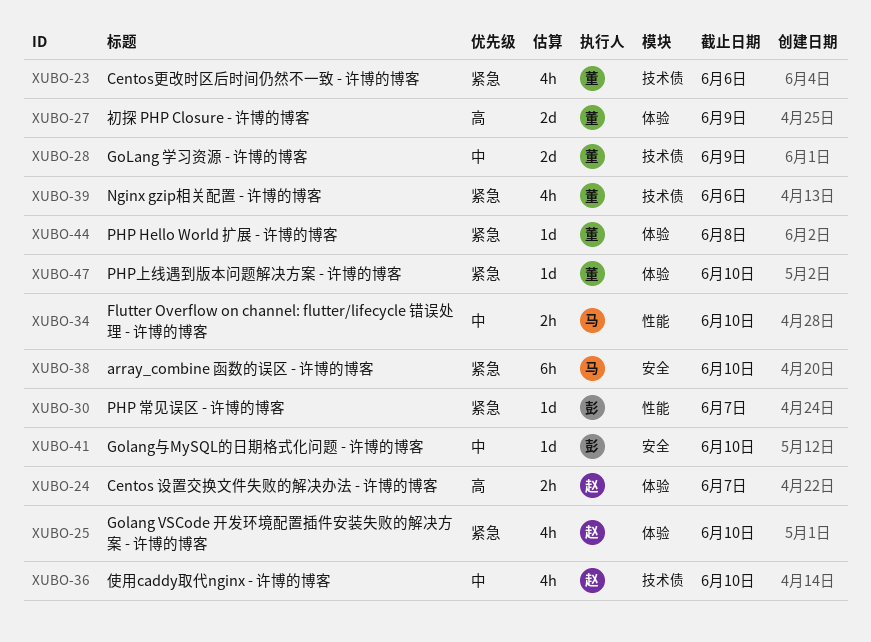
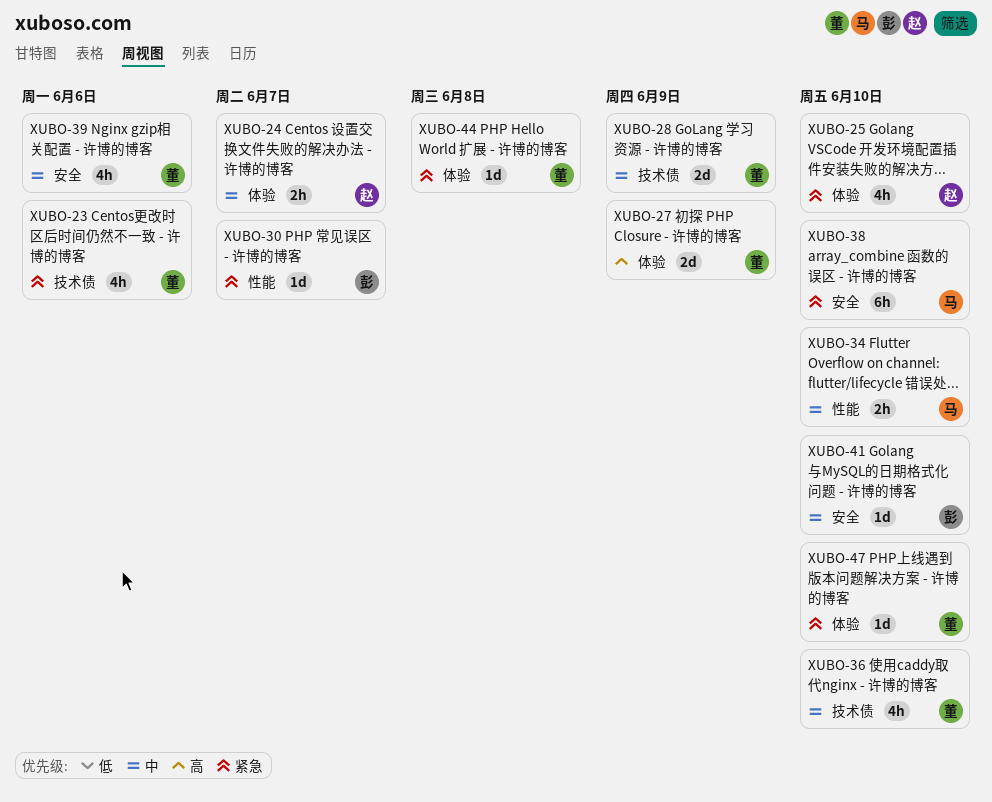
XUBO-24, priority: 高 -> 中
XUBO-36, owner: 赵 -> 董
XUBO-39, priority: 紧急 -> 中
XUBO-39, label: 技术债 -> 安全

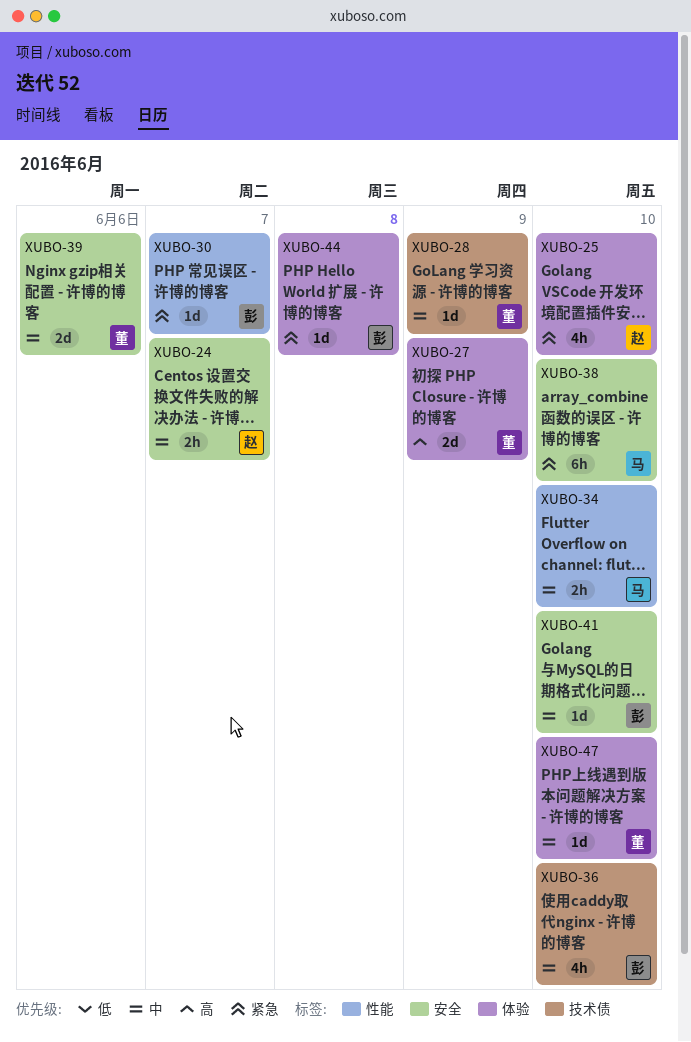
XUBO-23: present -> none
XUBO-24, label: 体验 -> 安全
XUBO-28, estimate: 2d -> 1d
XUBO-36, owner: 董 -> 彭
XUBO-39, estimate: 4h -> 2d
XUBO-44, owner: 董 -> 彭
XUBO-47, priority: 紧急 -> 中

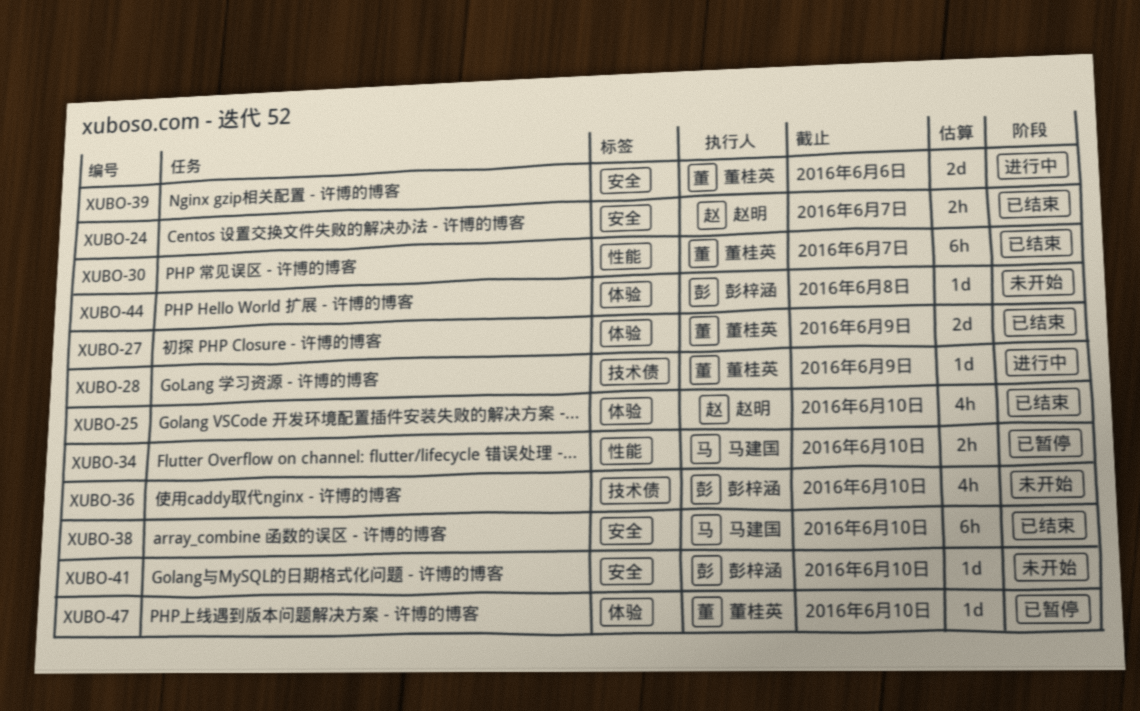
XUBO-30, owner: 彭梓涵 -> 董桂英
XUBO-30, estimate: 1d -> 6h

